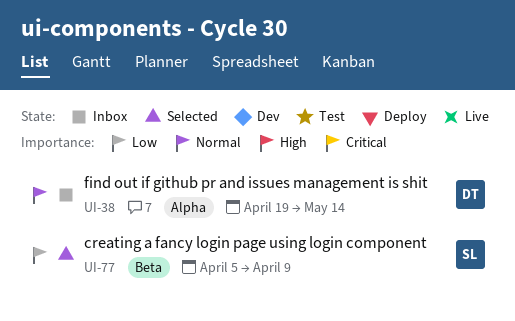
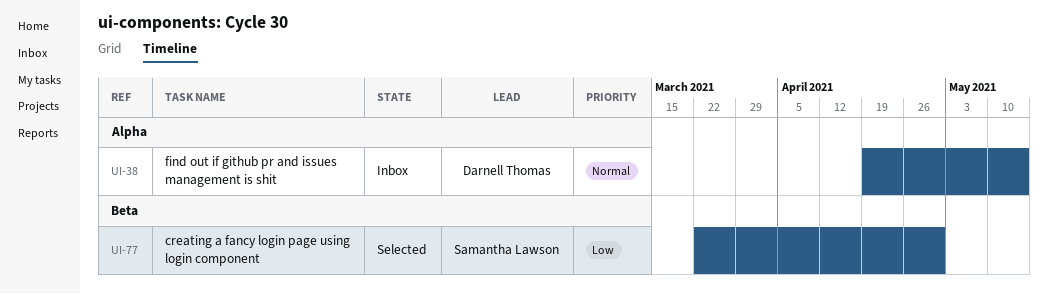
UI-77, start: Apr 5 -> Mar 22
UI-77, due: Apr 9 -> Apr 30

